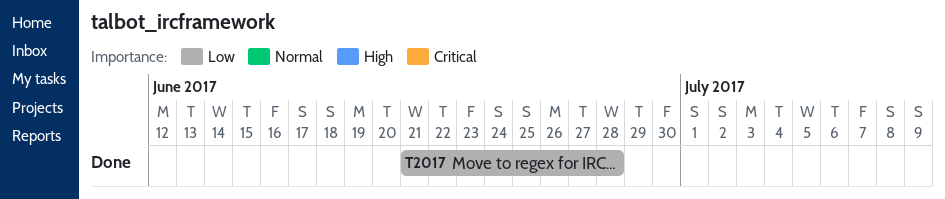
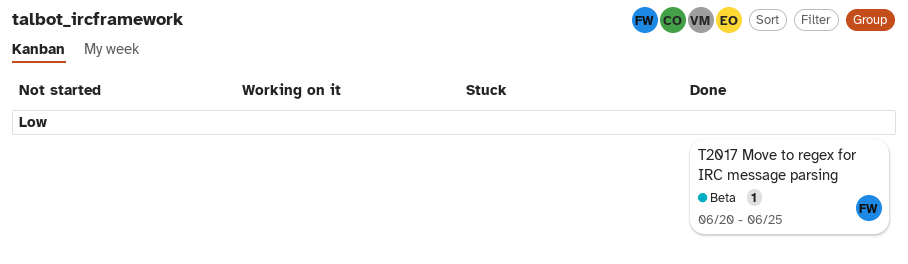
T2017, start: Jun 21 -> Jun 20
T2017, due: Jun 28 -> Jun 25

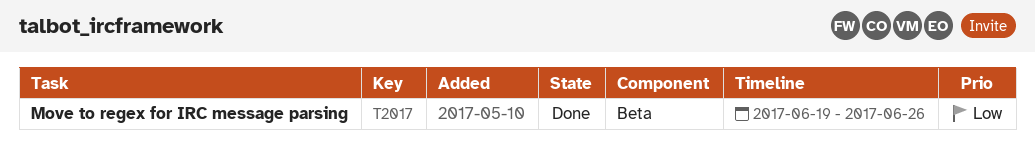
T2017, start: Jun 20 -> Jun 19
T2017, due: Jun 25 -> Jun 26

